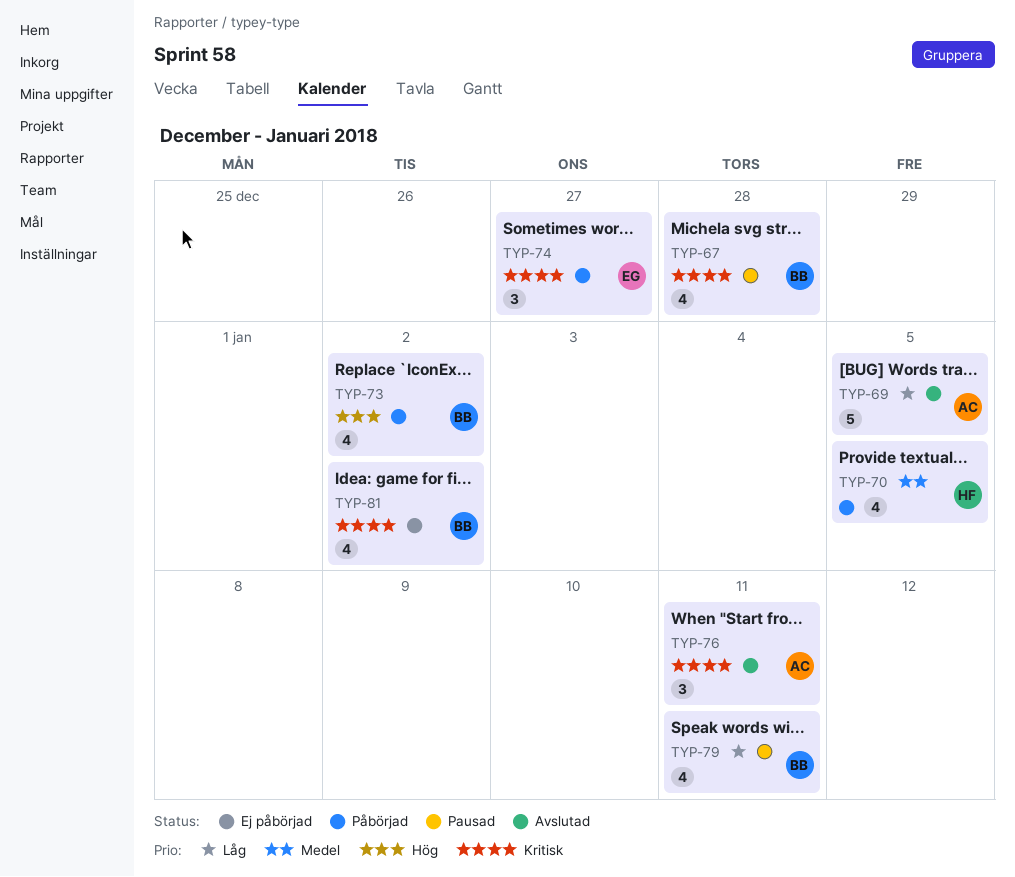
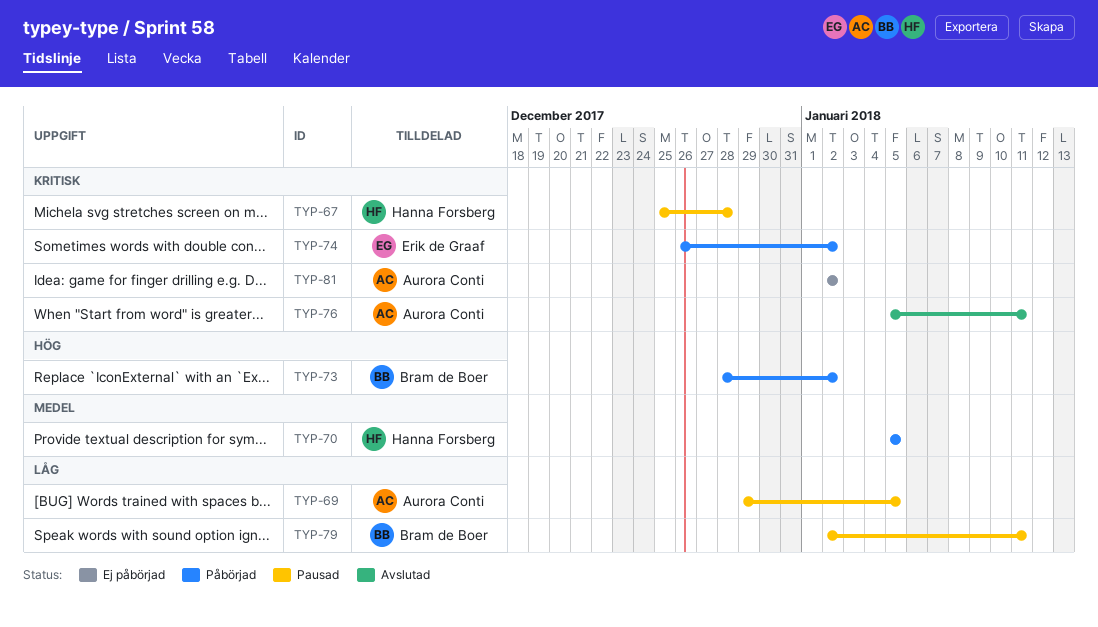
TYP-67, owner: Bram de Boer -> Hanna Forsberg
TYP-69, status: Avslutad -> Pausad
TYP-74, due: Dec 27 -> Jan 2
TYP-81, owner: Bram de Boer -> Aurora Conti

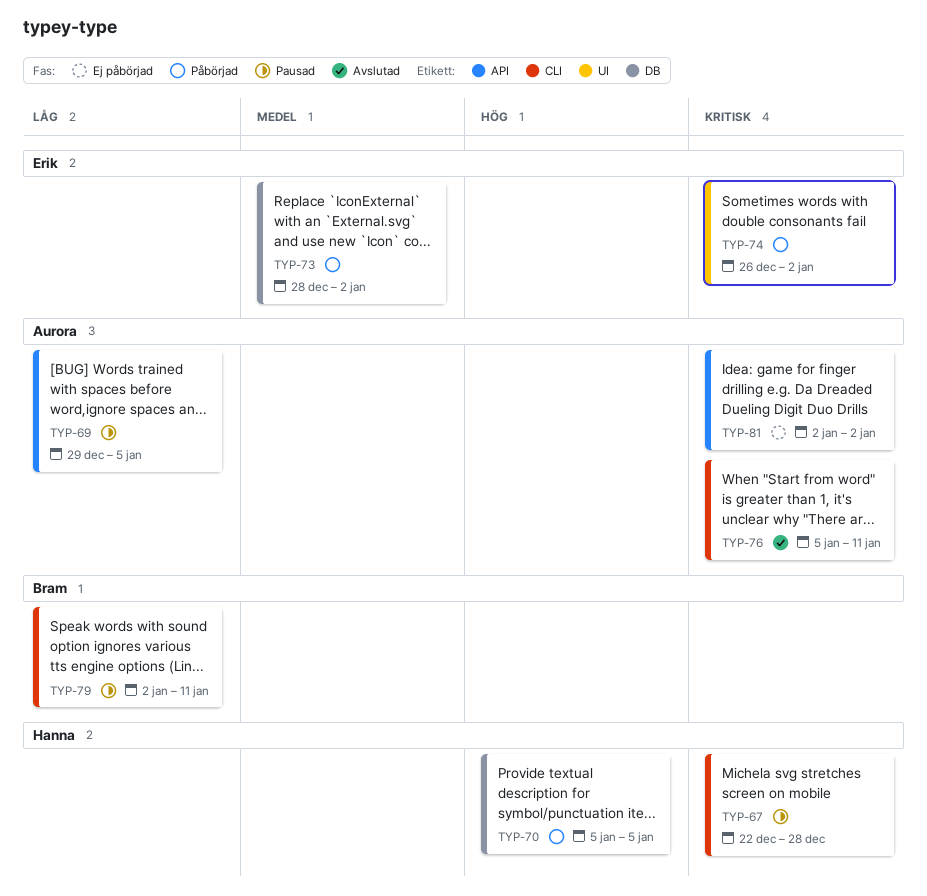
TYP-67, start: Dec 25 -> Dec 22
TYP-70, priority: Medel -> Hög
TYP-73, owner: Bram de Boer -> Erik de Graaf
TYP-73, priority: Hög -> Medel

